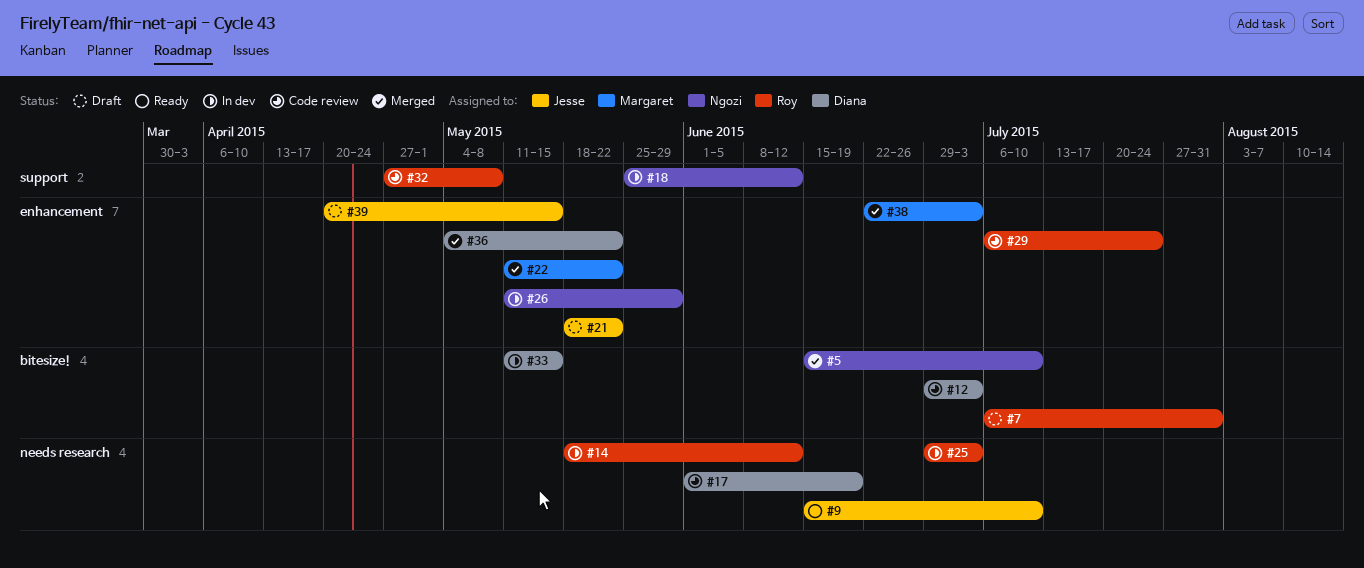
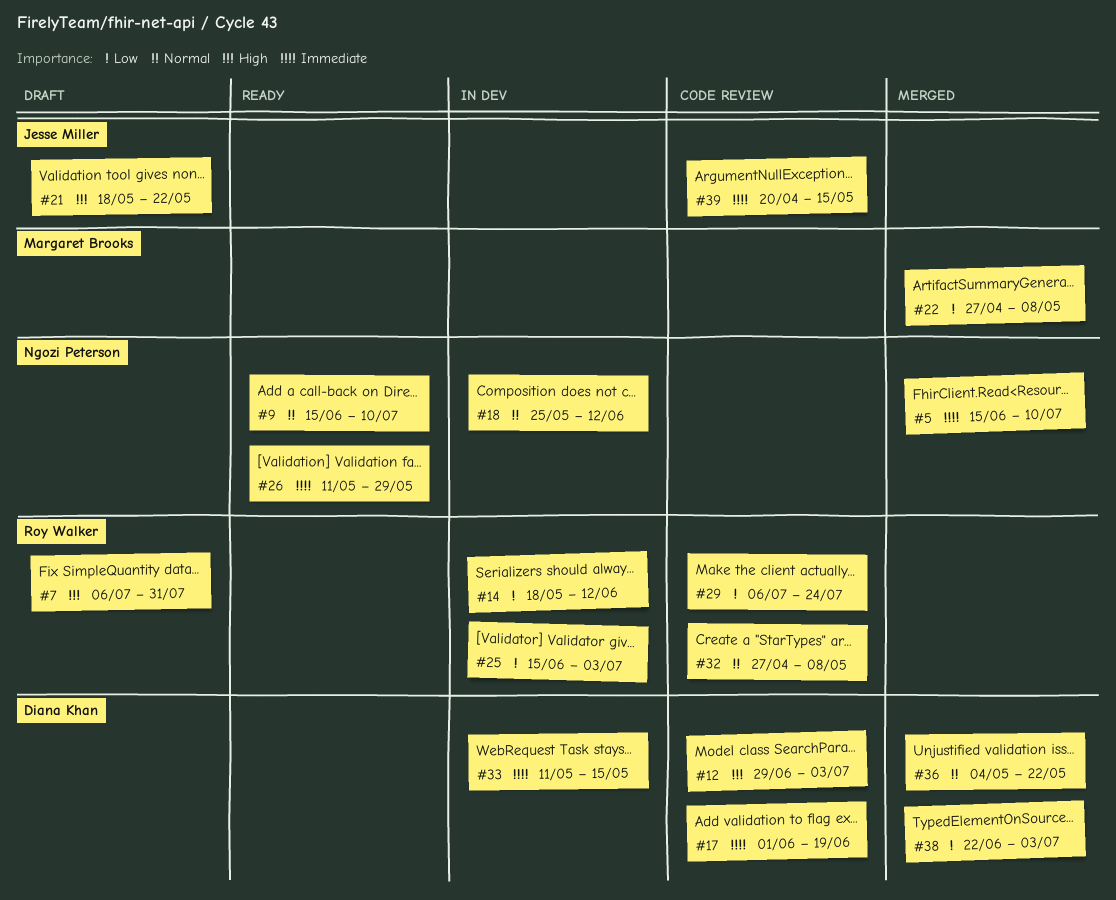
#9, owner: Jesse Miller -> Ngozi Peterson
#22, start: May 11 -> Apr 27
#22, due: May 22 -> May 8
#25, start: Jun 29 -> Jun 15
#26, status: In dev -> Ready
#38, owner: Margaret Brooks -> Diana Khan
#39, status: Draft -> Code review

